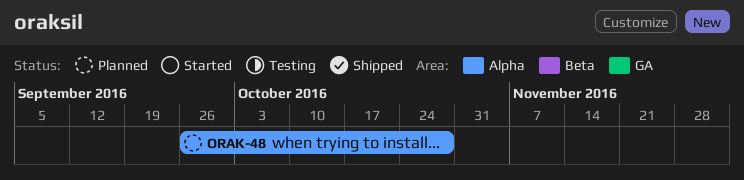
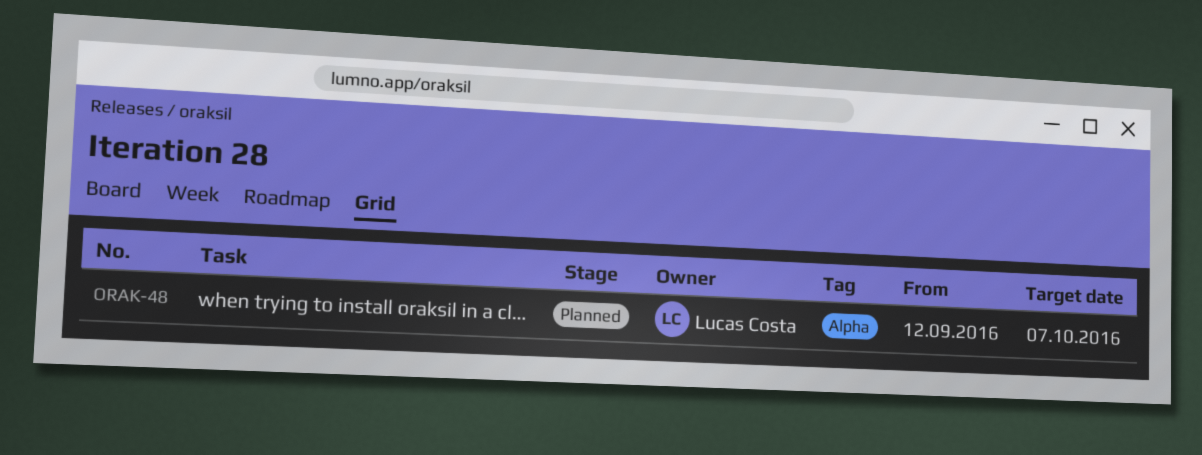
ORAK-48, start: Sep 26 -> Sep 12
ORAK-48, due: Oct 28 -> Oct 7

